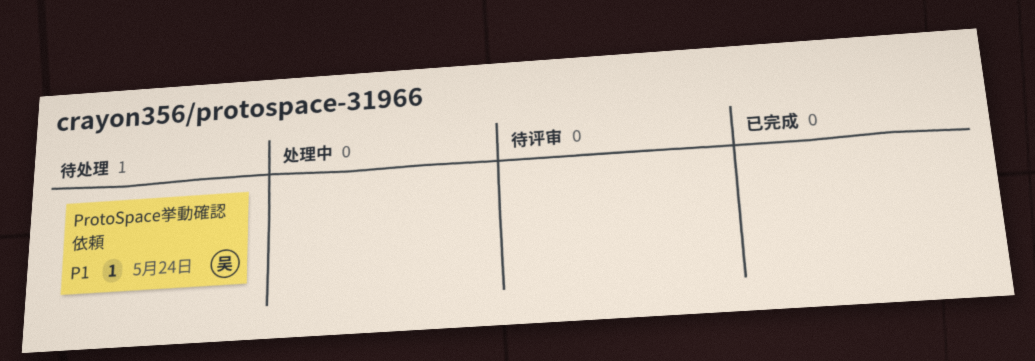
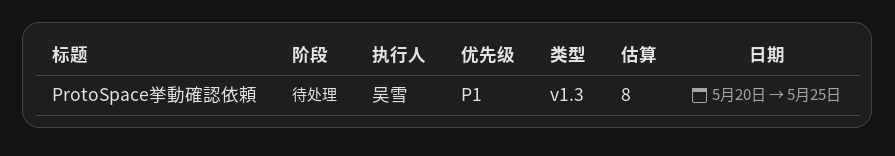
ProtoSpace挙動確認依頼, estimate: 1 -> 8
ProtoSpace挙動確認依頼, due: May 24 -> May 25

